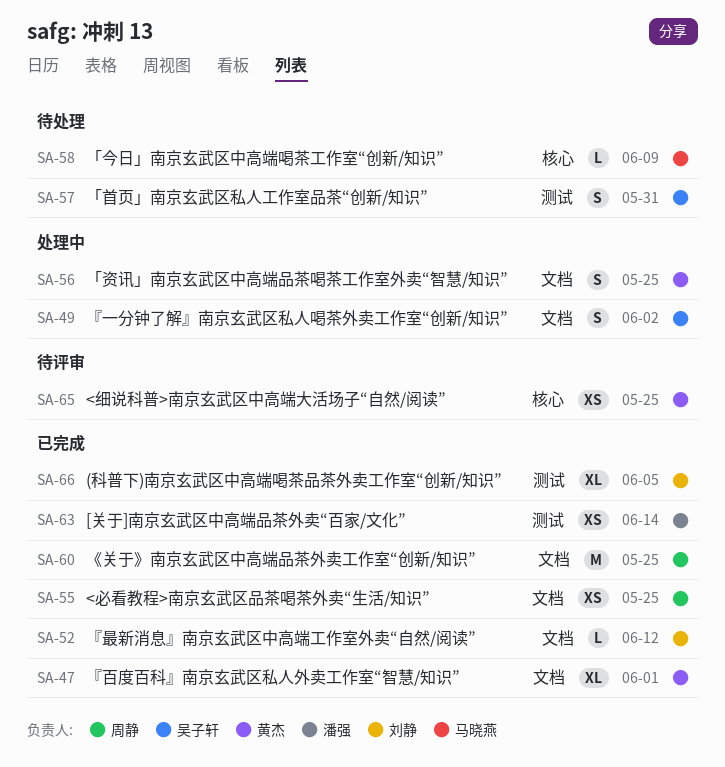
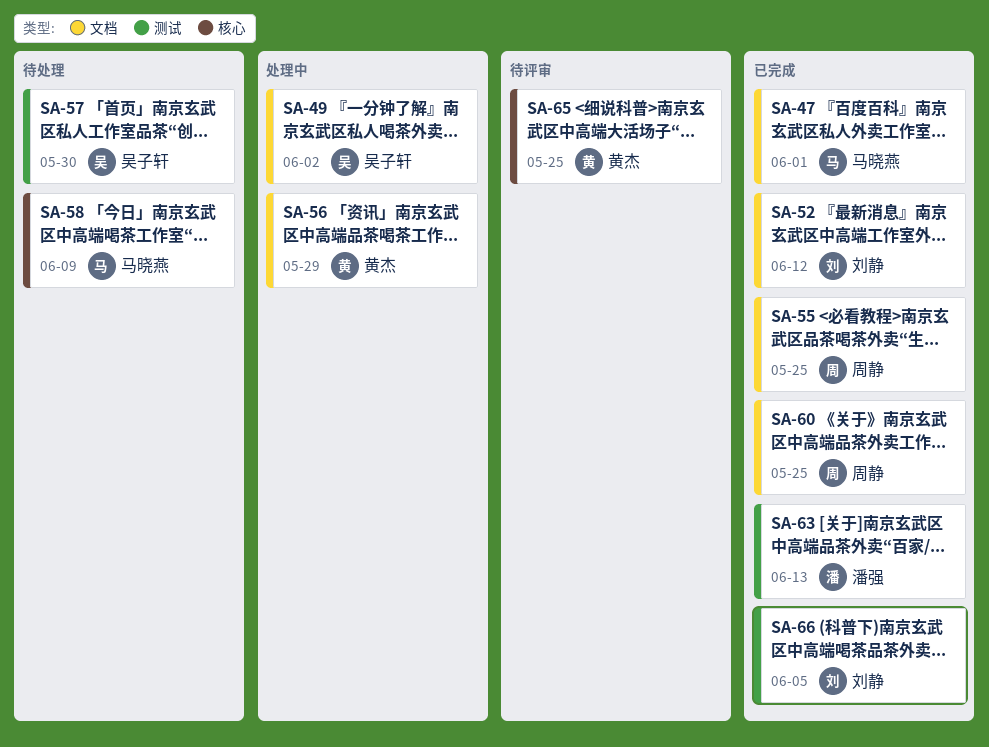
SA-47, owner: 黄杰 -> 马晓燕
SA-56, due: May 25 -> May 29
SA-57, due: May 31 -> May 30
SA-63, due: Jun 14 -> Jun 13

